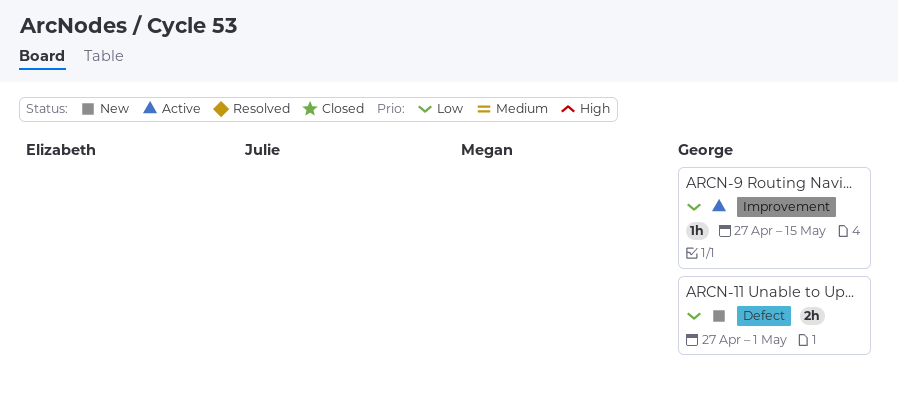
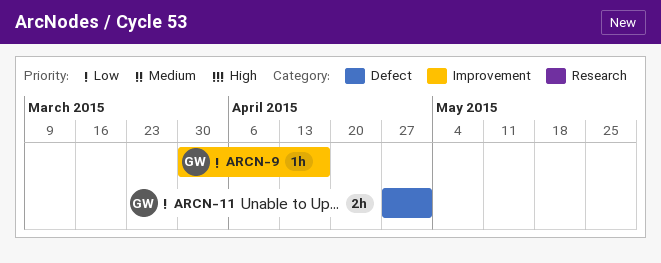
ARCN-9, start: Apr 27 -> Mar 30
ARCN-9, due: May 15 -> Apr 17

